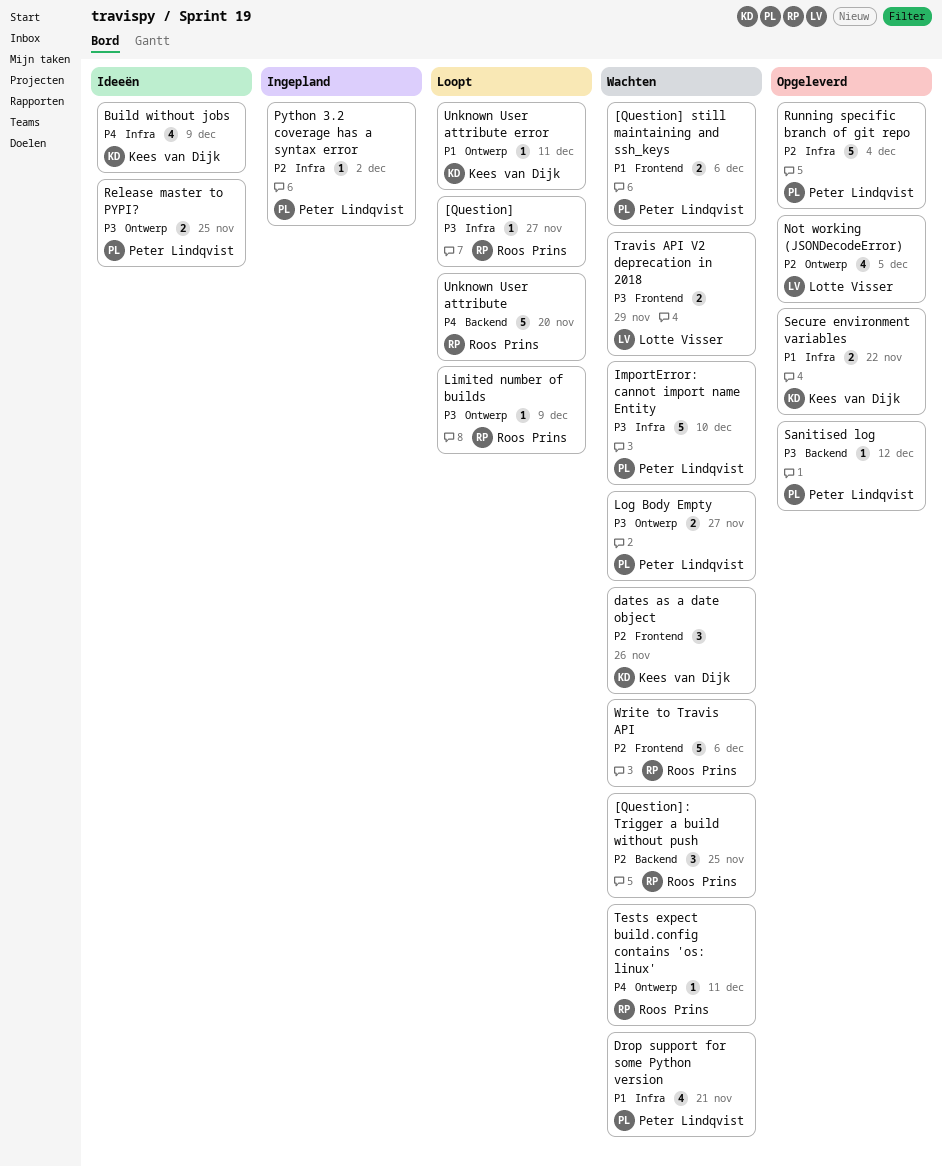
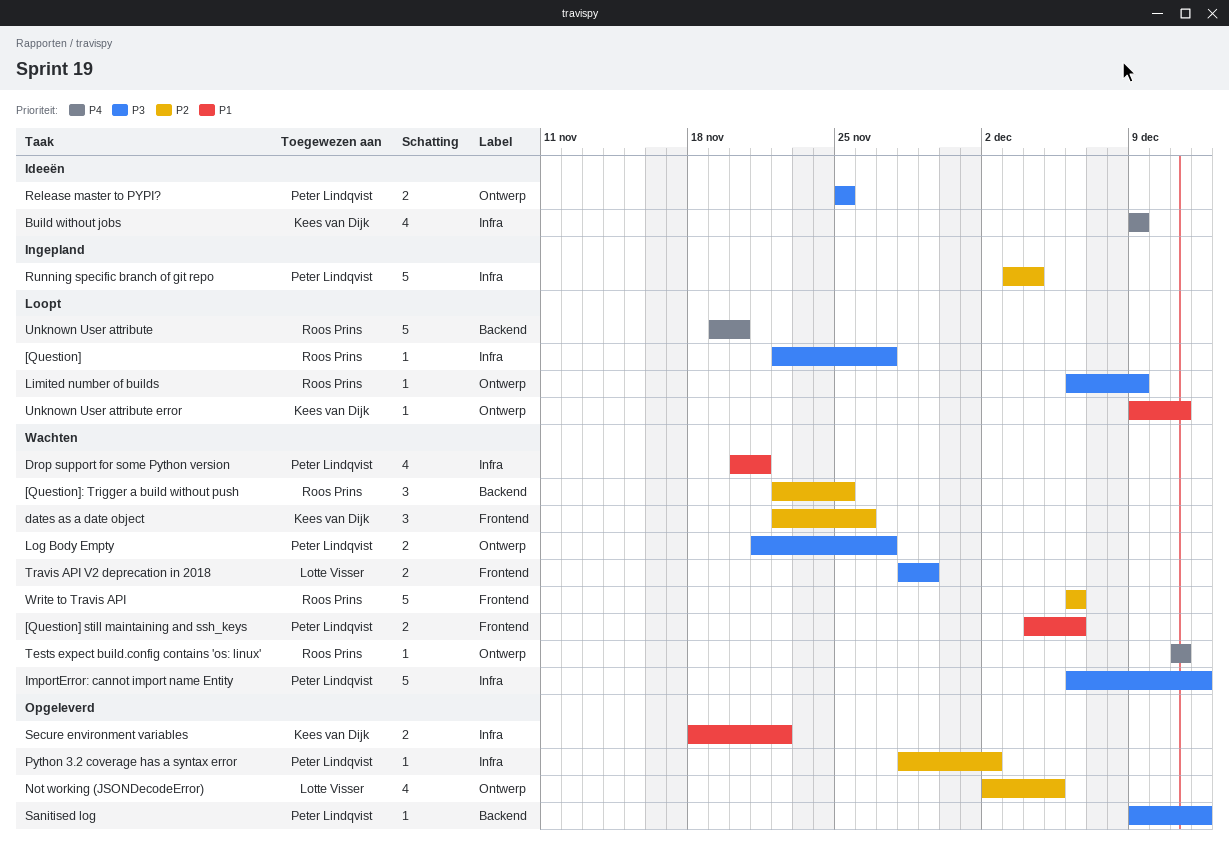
ImportError: cannot import name Entity, due: Dec 10 -> Dec 12
Python 3.2 coverage has a syntax error, status: Ingepland -> Opgeleverd
Running specific branch of git repo, status: Opgeleverd -> Ingepland

